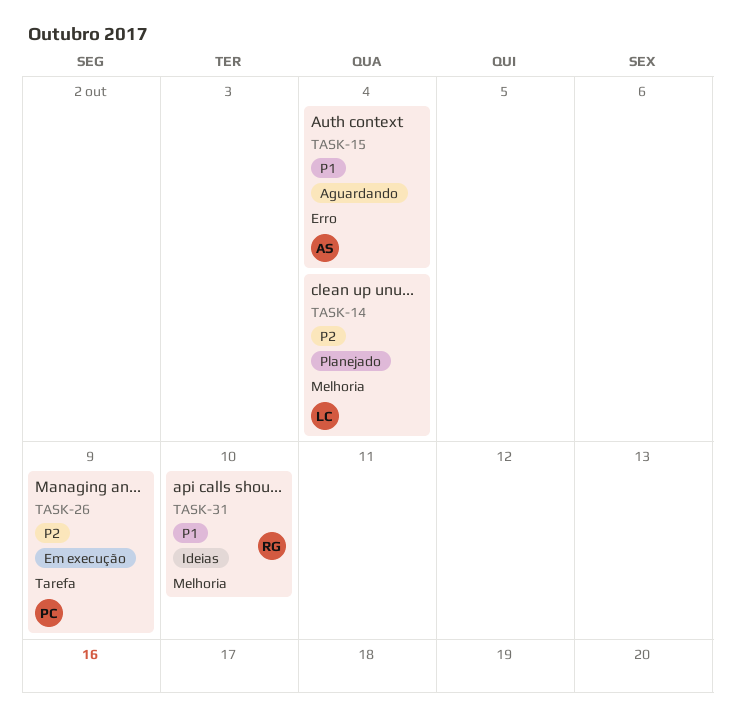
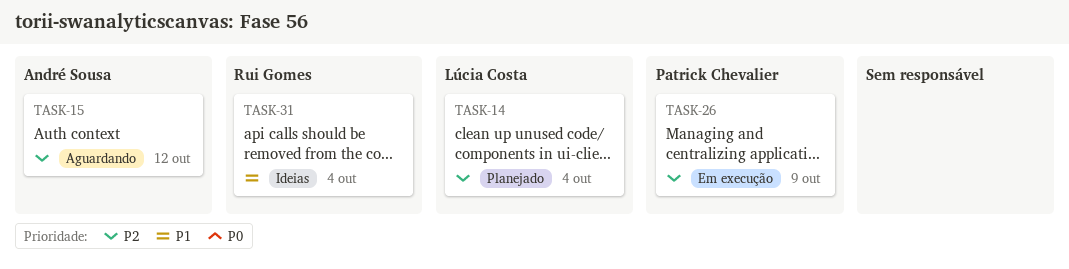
TASK-15, priority: P1 -> P2
TASK-15, due: Oct 4 -> Oct 12
TASK-31, due: Oct 10 -> Oct 4

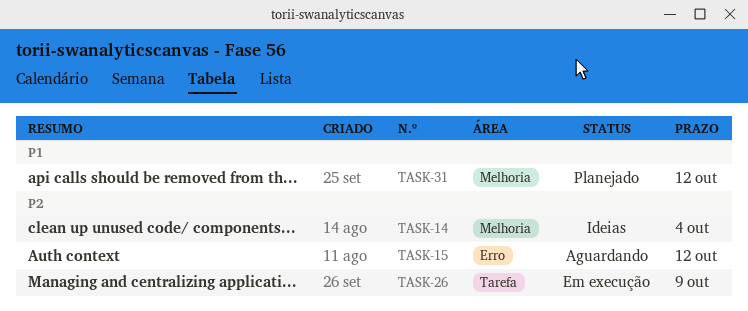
TASK-14, status: Planejado -> Ideias
TASK-31, status: Ideias -> Planejado
TASK-31, due: Oct 4 -> Oct 12

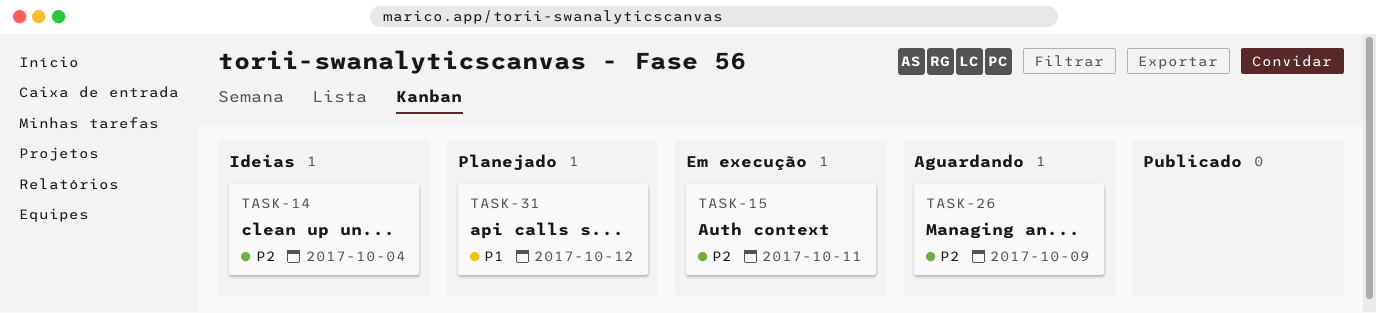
TASK-15, status: Aguardando -> Em execução
TASK-15, due: Oct 12 -> Oct 11
TASK-26, status: Em execução -> Aguardando

